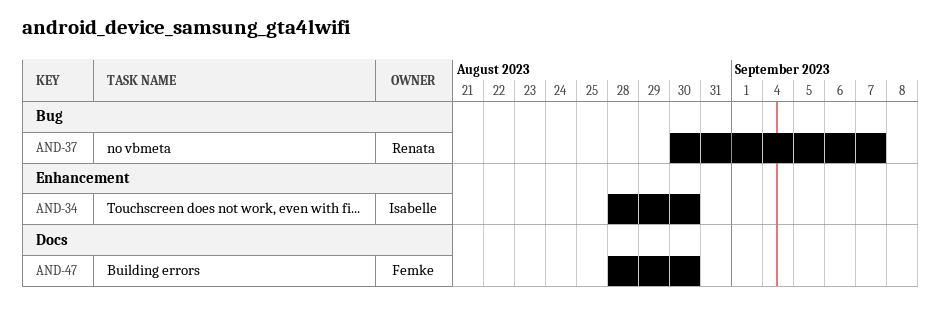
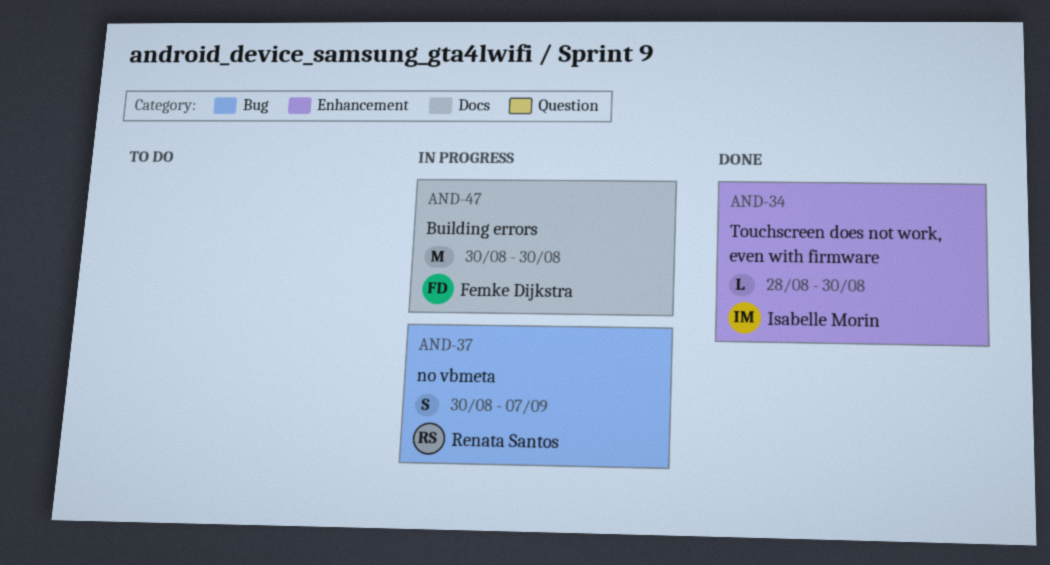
AND-47, start: Aug 28 -> Aug 30

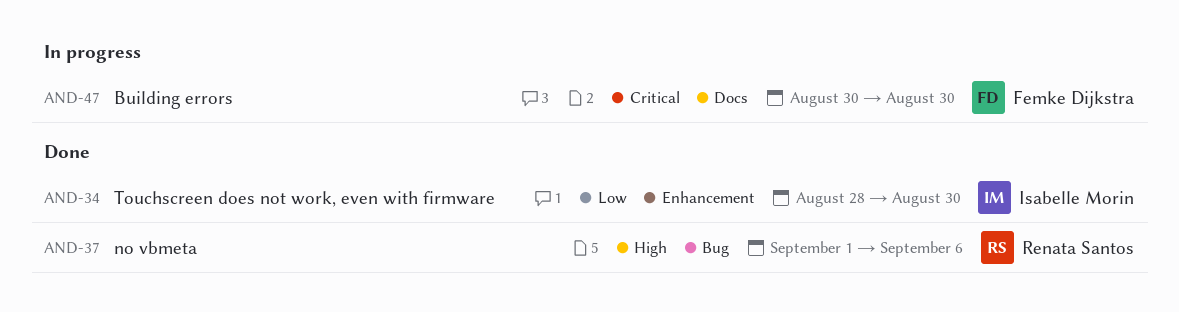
AND-37, status: In progress -> Done
AND-37, start: Aug 30 -> Sep 1
AND-37, due: Sep 7 -> Sep 6

